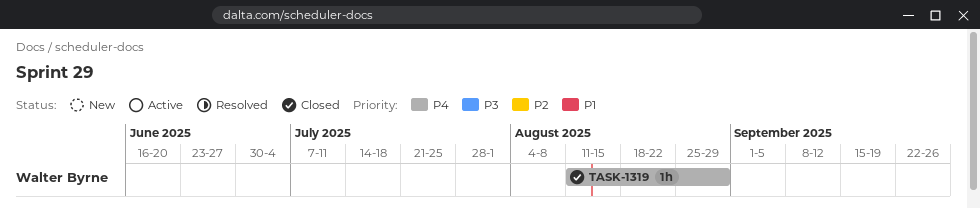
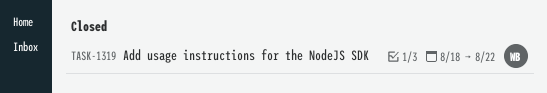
TASK-1319, start: Aug 11 -> Aug 18
TASK-1319, due: Aug 29 -> Aug 22

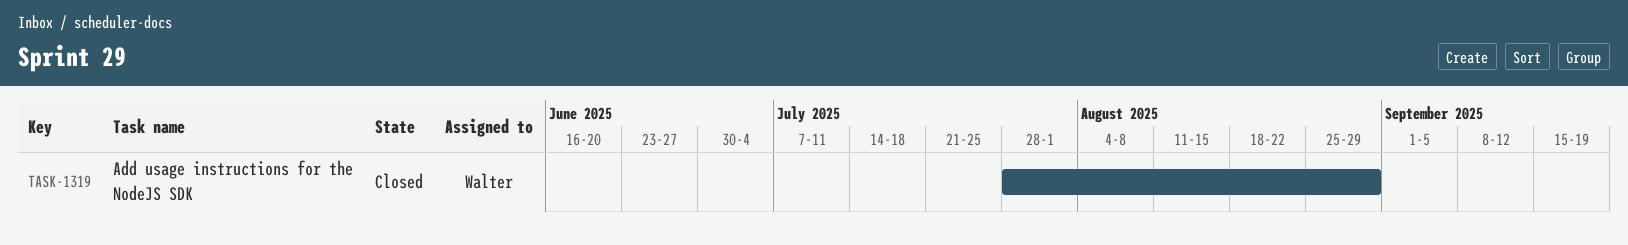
TASK-1319, start: Aug 18 -> Jul 28
TASK-1319, due: Aug 22 -> Aug 29

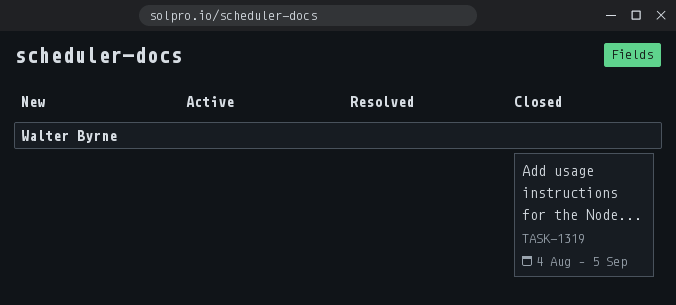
TASK-1319, start: Jul 28 -> Aug 4
TASK-1319, due: Aug 29 -> Sep 5

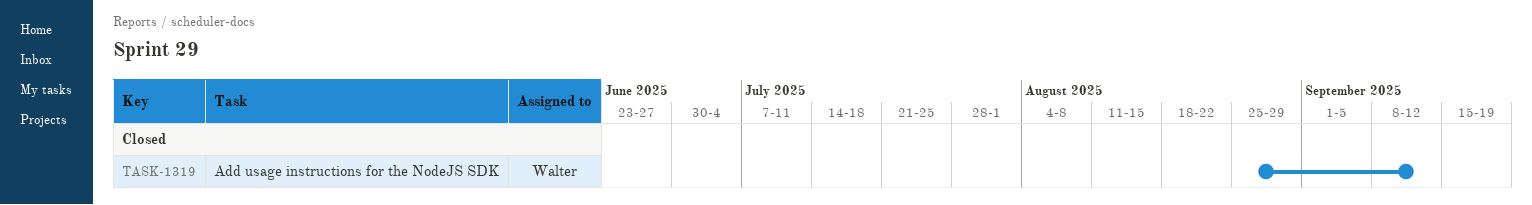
TASK-1319, start: Aug 4 -> Aug 25
TASK-1319, due: Sep 5 -> Sep 12

